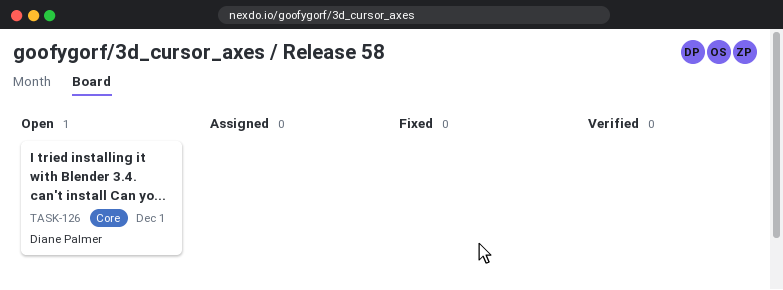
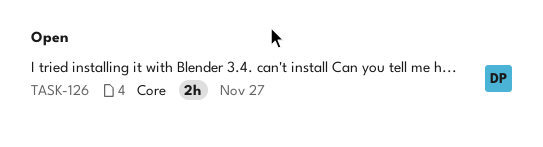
TASK-126, due: Dec 1 -> Nov 27

